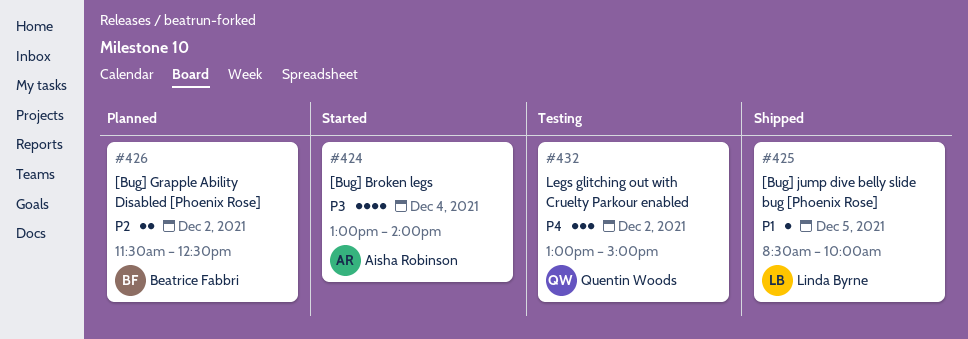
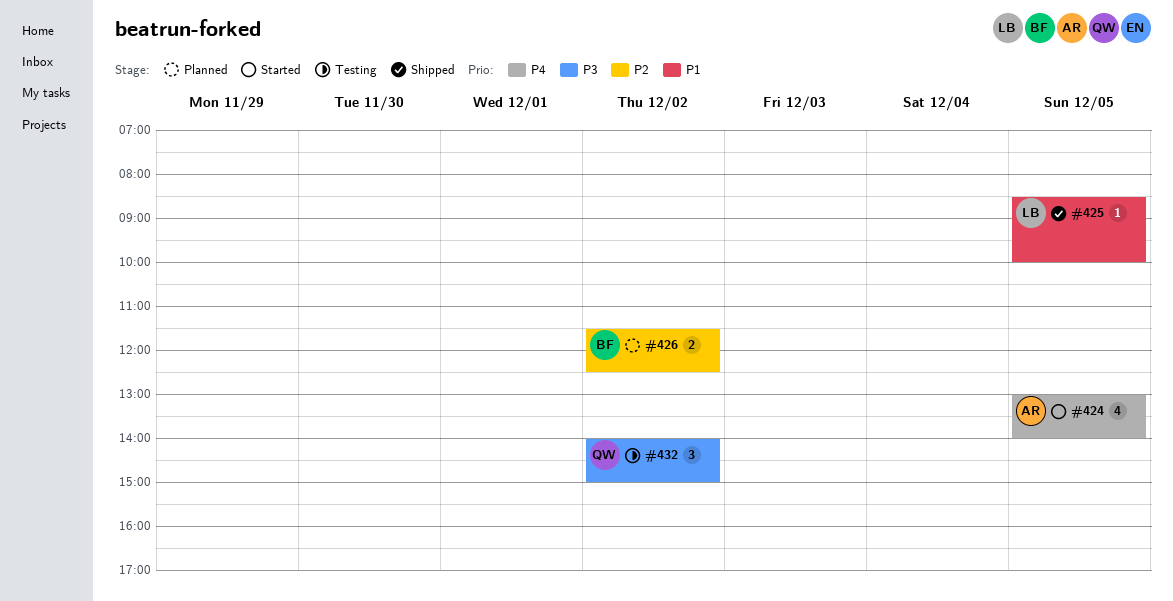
#424, priority: P3 -> P4
#424, day: Dec 4 -> Dec 5
#432, priority: P4 -> P3
#432, begins: 13:00 -> 14:00

